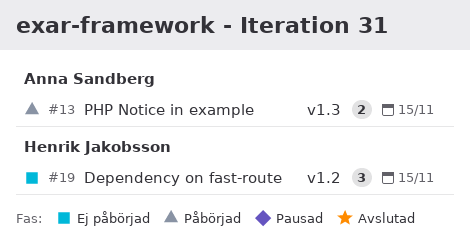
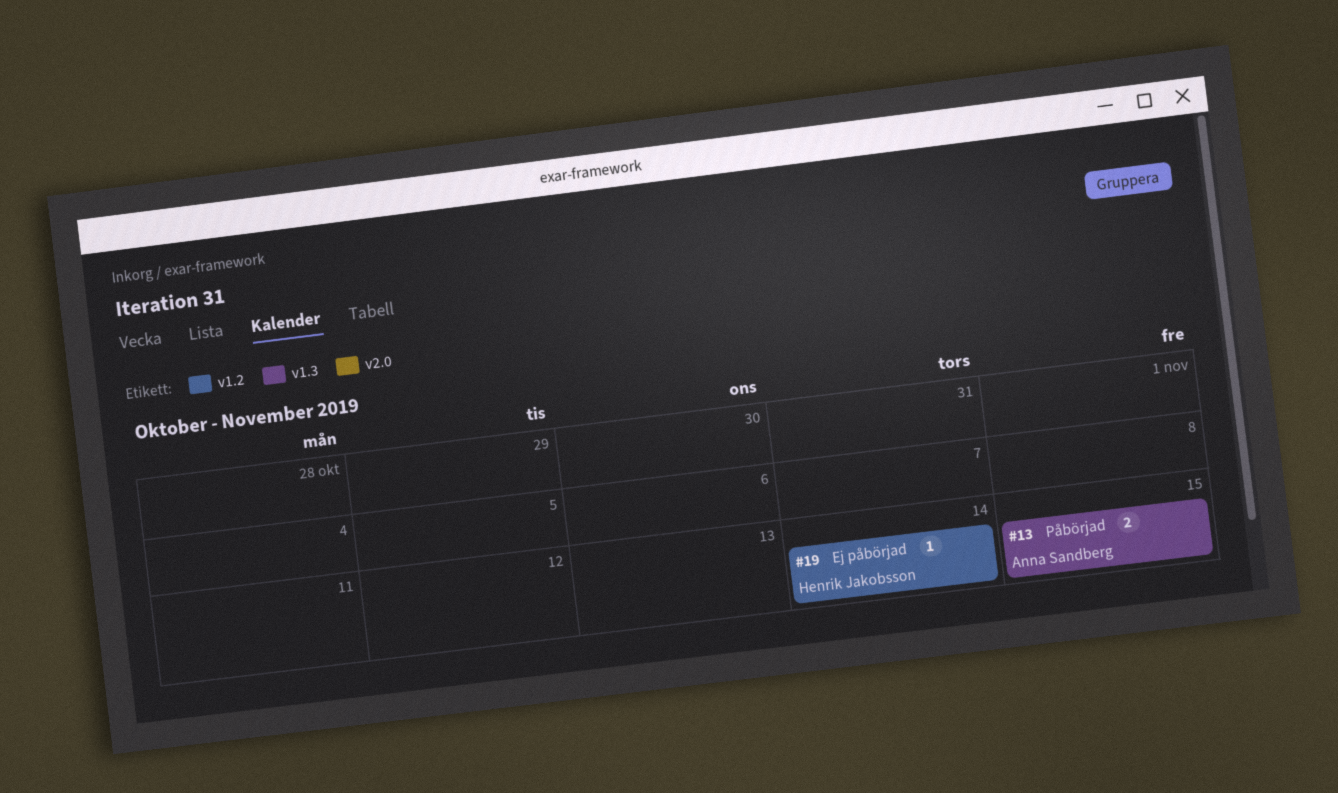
#19, estimate: 3 -> 1
#19, due: Nov 15 -> Nov 14

